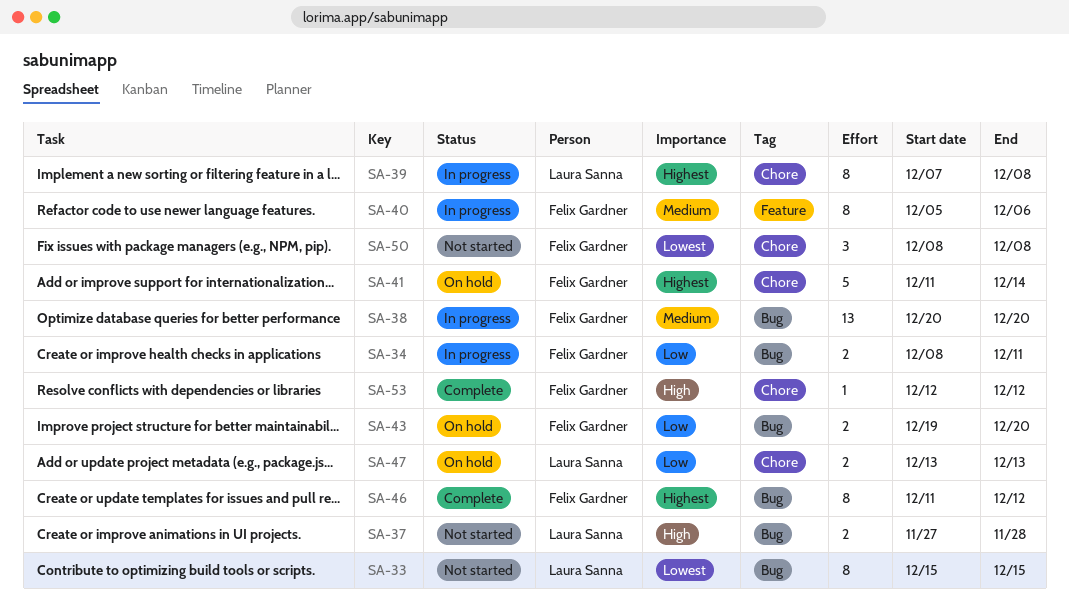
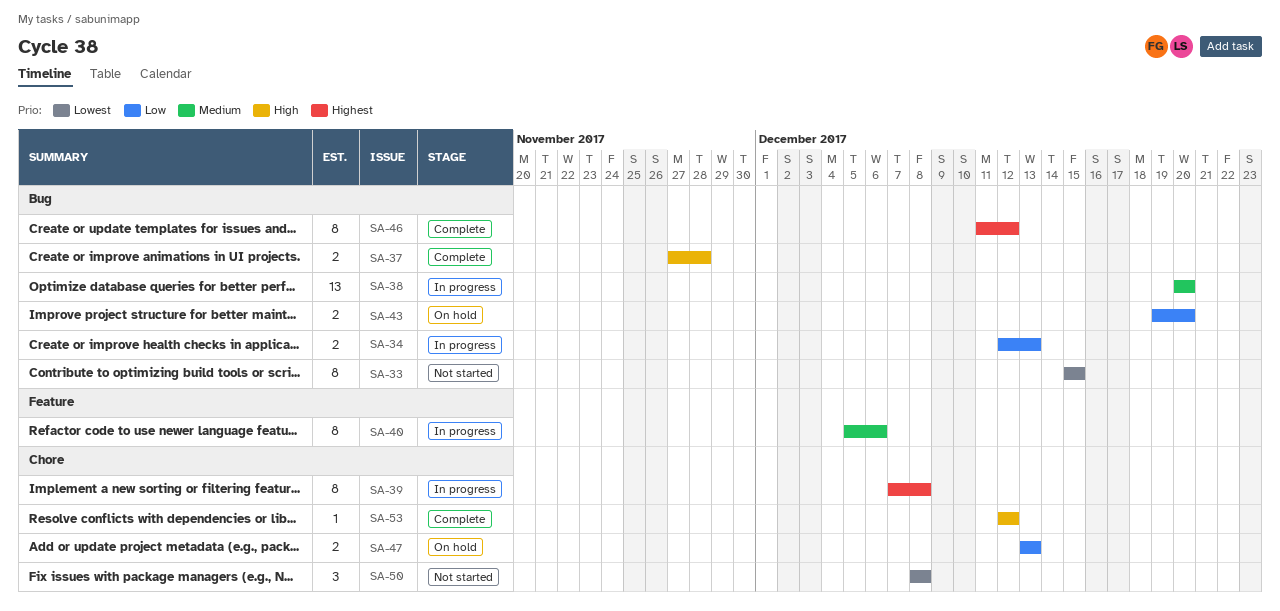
SA-34, start: Dec 8 -> Dec 12
SA-34, due: Dec 11 -> Dec 13
SA-37, status: Not started -> Complete
SA-41: present -> none

